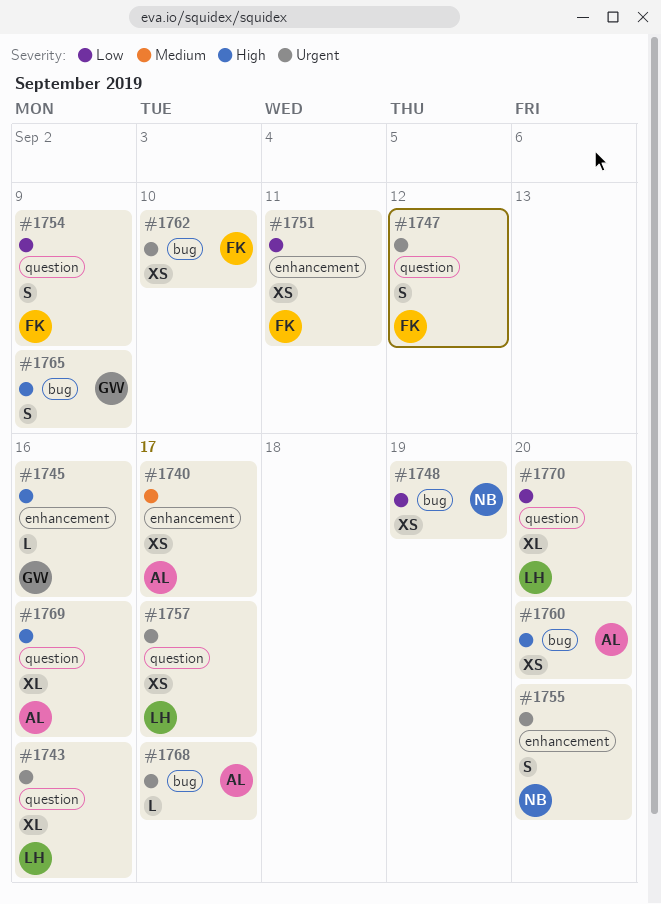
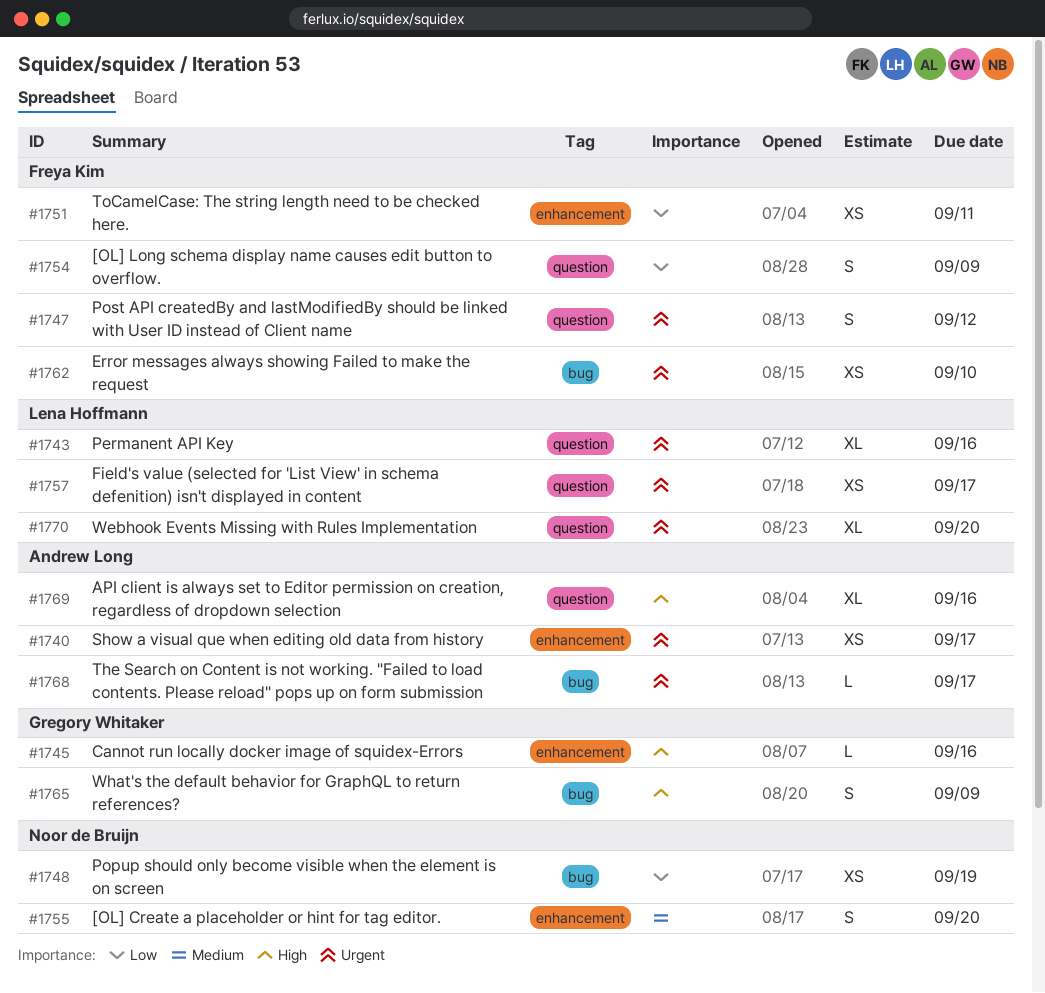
#1740, priority: Medium -> Urgent
#1755, priority: Urgent -> Medium
#1760: present -> none
#1770, priority: Low -> Urgent

